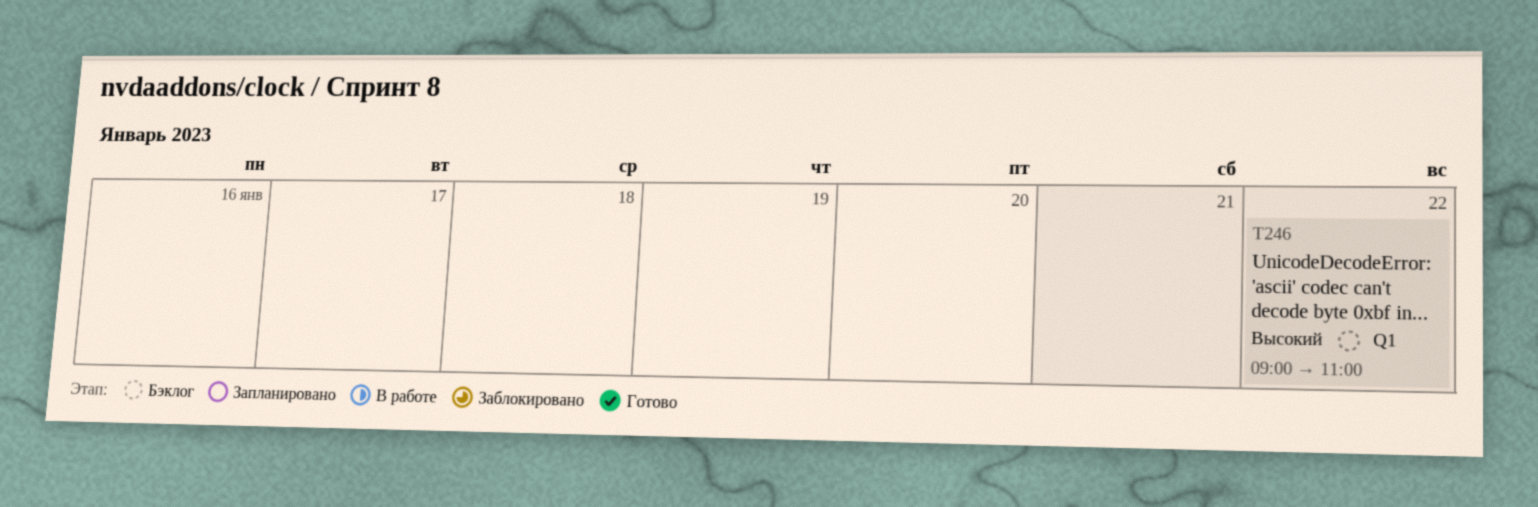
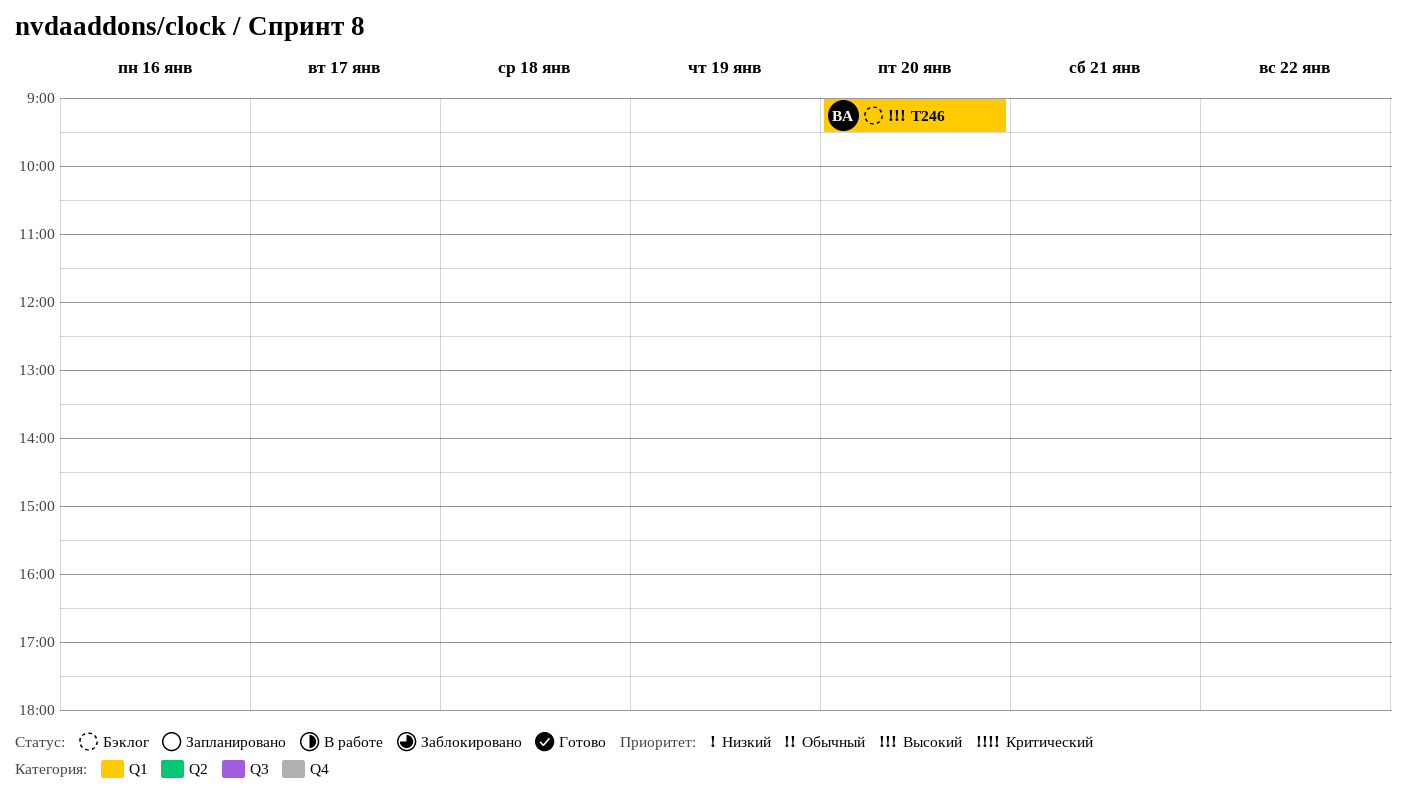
T246, day: Jan 22 -> Jan 20
T246, ends: 11:00 -> 09:30

